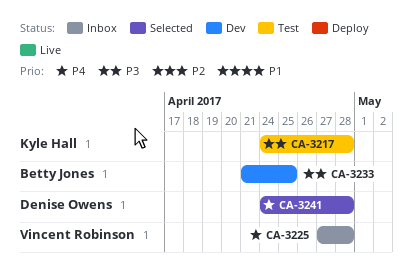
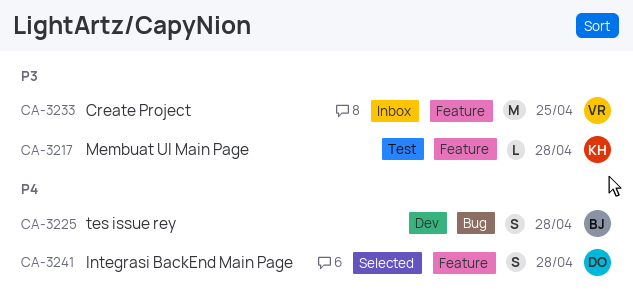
CA-3225, status: Inbox -> Dev
CA-3225, owner: Vincent Robinson -> Betty Jones
CA-3233, status: Dev -> Inbox
CA-3233, owner: Betty Jones -> Vincent Robinson

